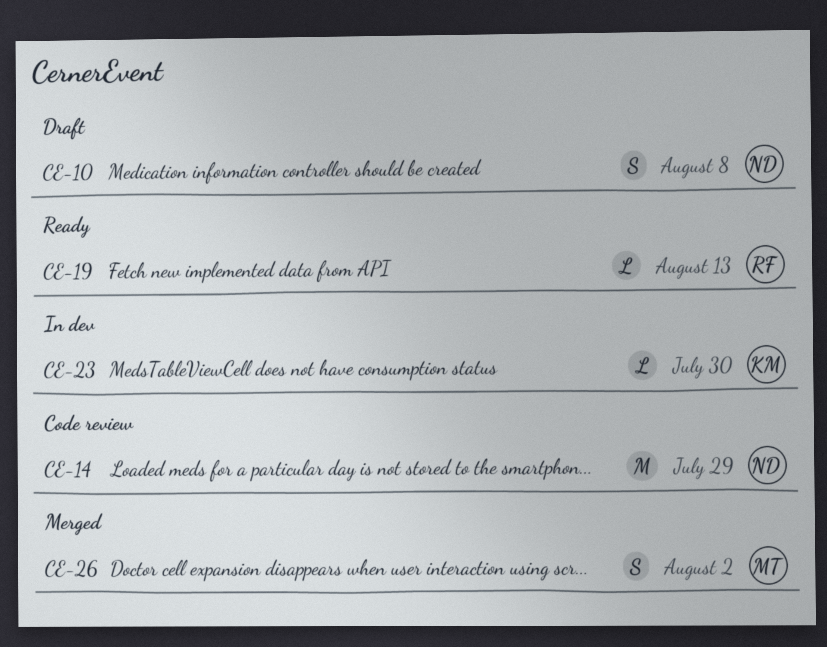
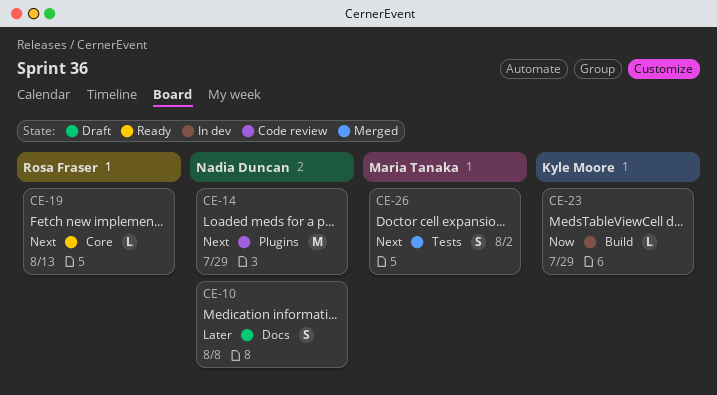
CE-23, due: Jul 30 -> Jul 29

